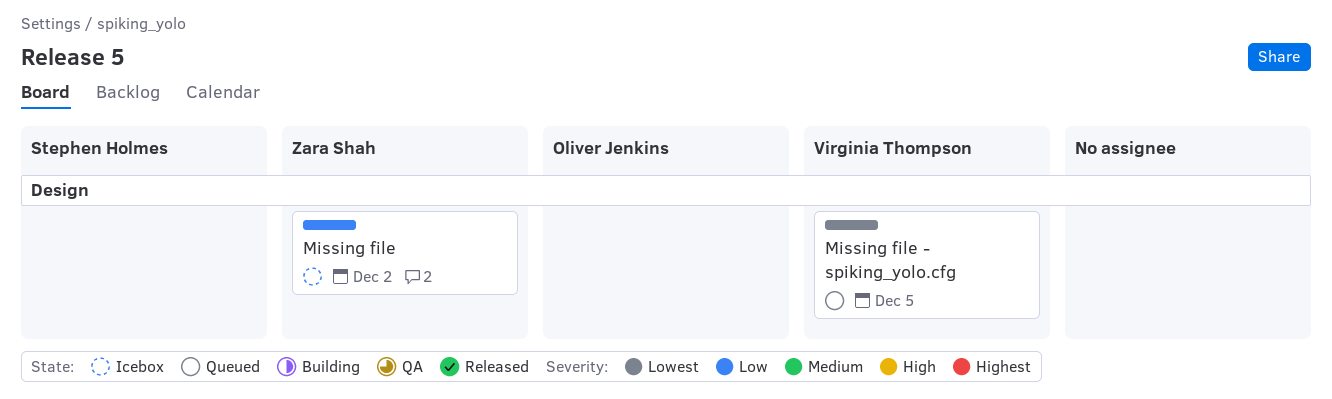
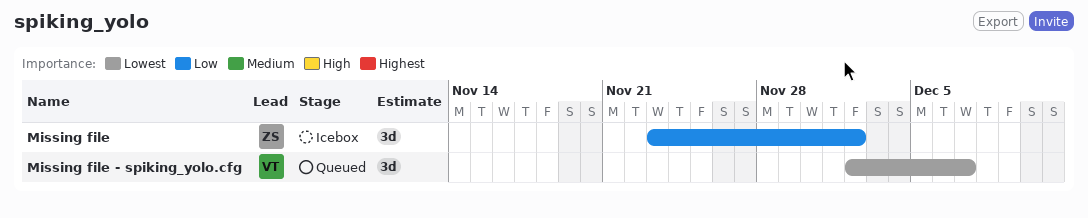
Missing file - spiking_yolo.cfg, due: Dec 5 -> Dec 7

